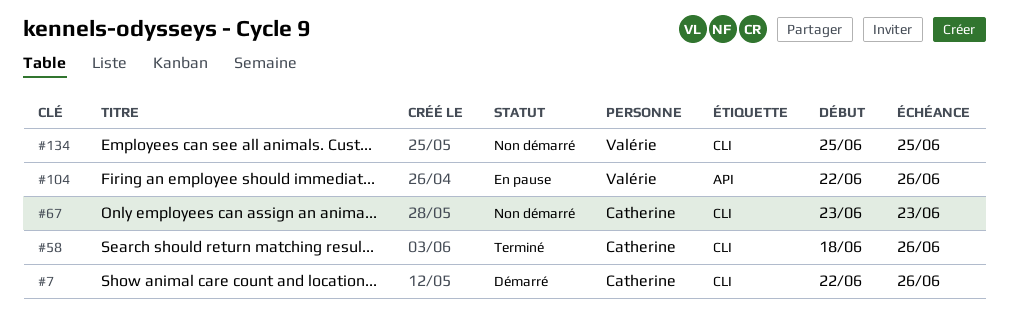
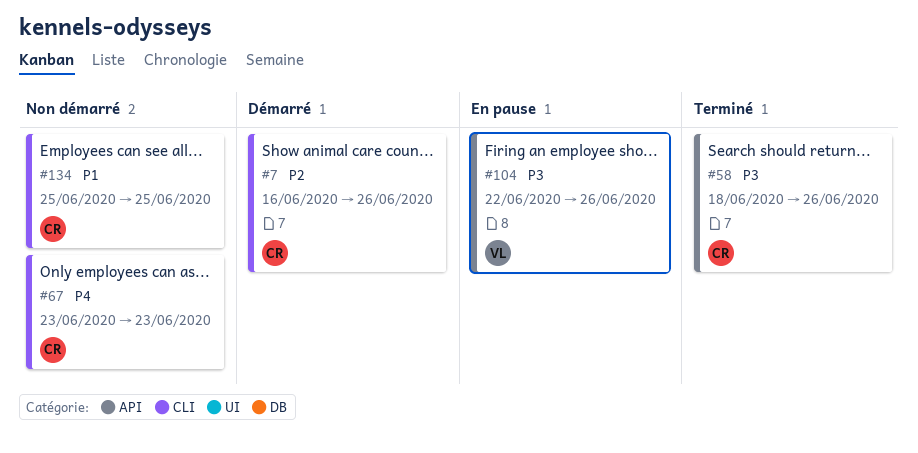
#7, start: Jun 22 -> Jun 16
#58, label: CLI -> API
#134, owner: Valérie -> Catherine

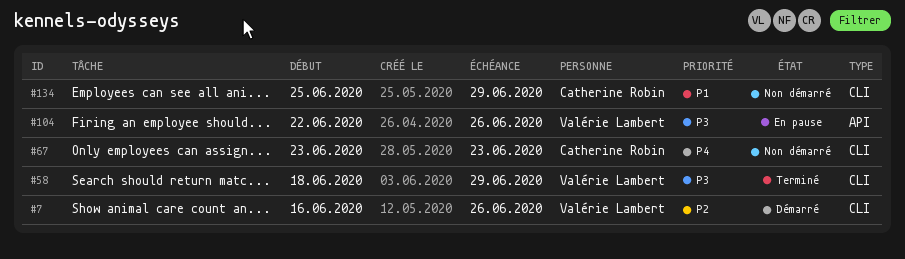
#7, owner: Catherine Robin -> Valérie Lambert
#58, owner: Catherine Robin -> Valérie Lambert
#58, label: API -> CLI
#58, due: Jun 26 -> Jun 29
#134, due: Jun 25 -> Jun 29

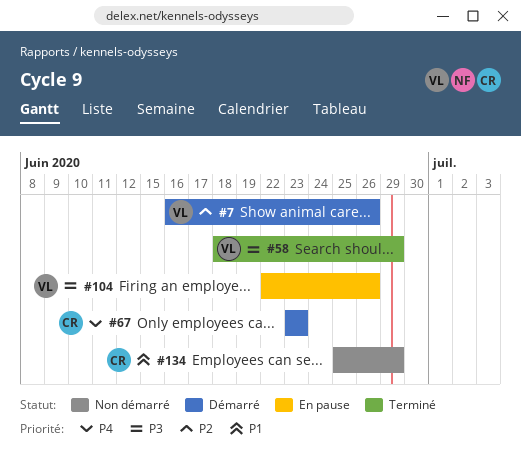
#67, status: Non démarré -> Démarré

